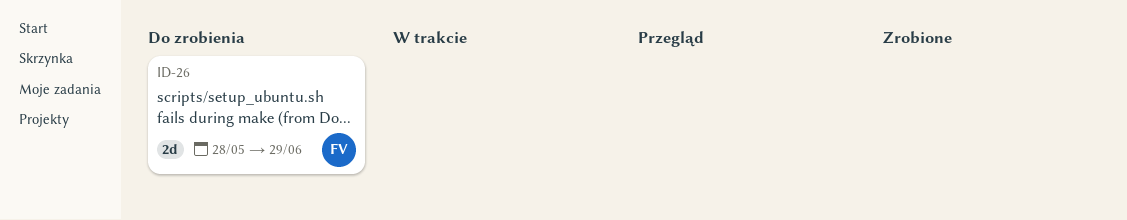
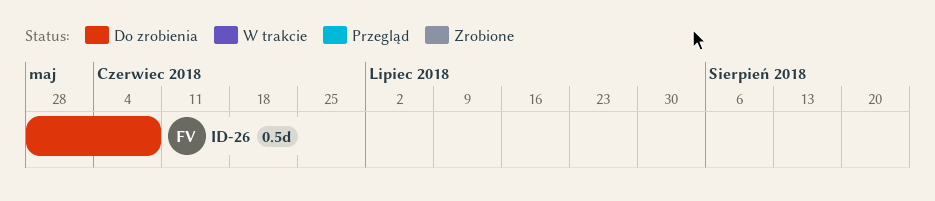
ID-26, estimate: 2d -> 0.5d
ID-26, due: Jun 29 -> Jun 8

